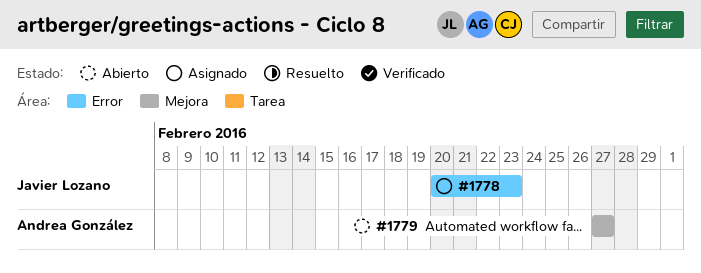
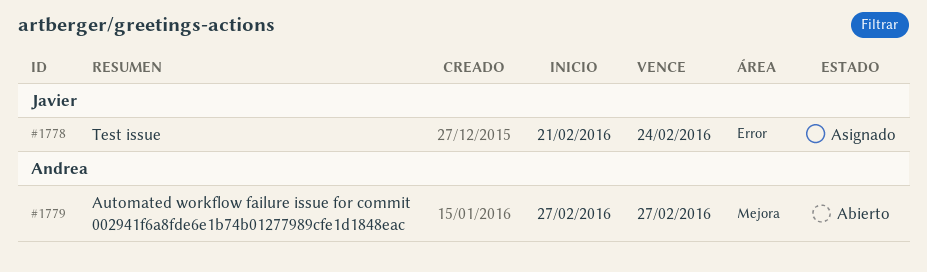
#1778, start: Feb 20 -> Feb 21
#1778, due: Feb 23 -> Feb 24

